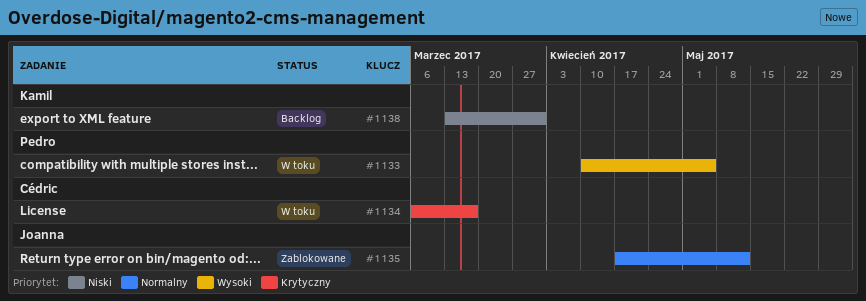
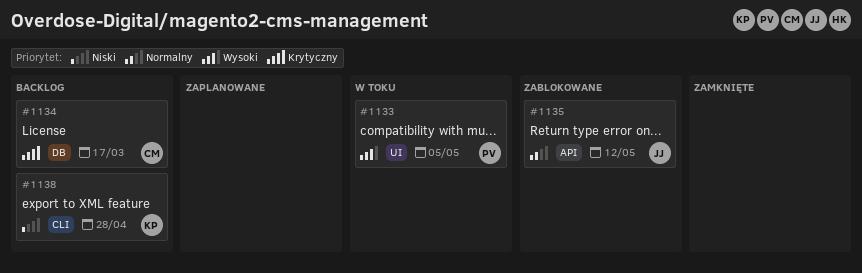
#1134, status: W toku -> Backlog
#1138, due: Mar 31 -> Apr 28

